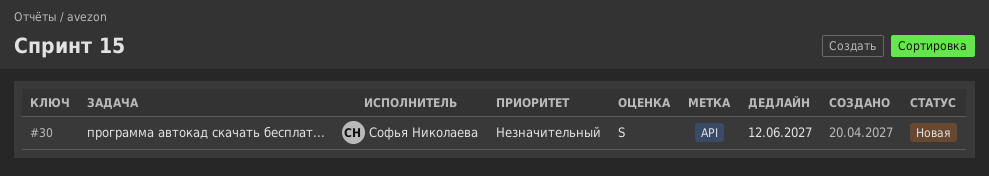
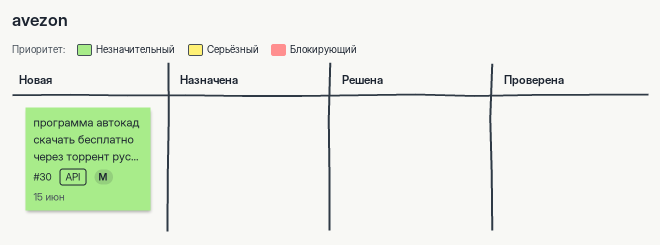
#30, estimate: S -> M
#30, due: Jun 12 -> Jun 15

